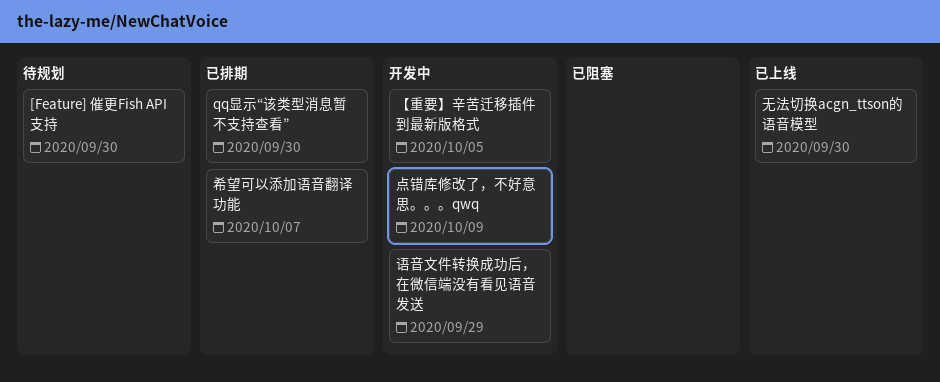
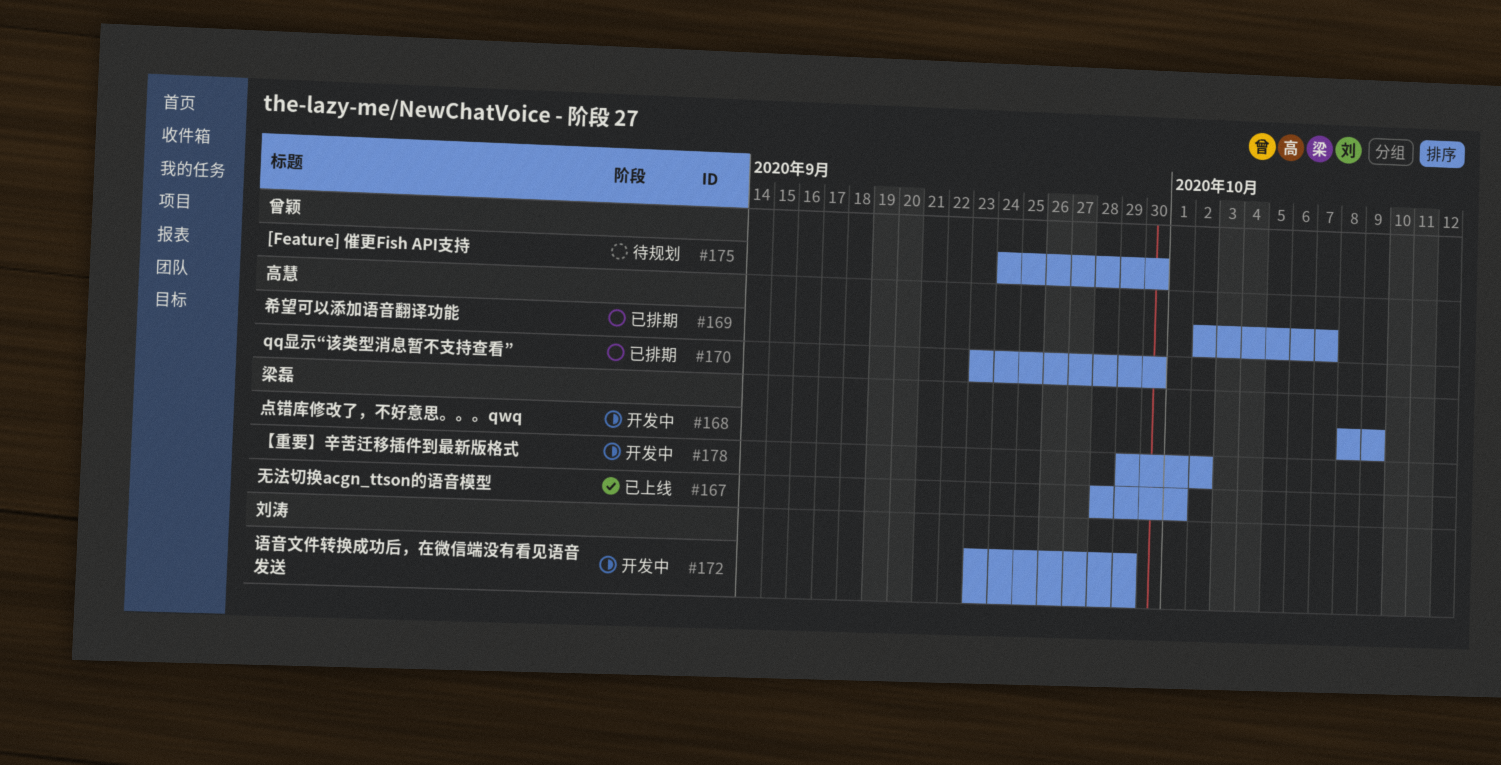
【重要】辛苦迁移插件到最新版格式, due: Oct 5 -> Oct 2
无法切换acgn_ttson的语音模型, due: Sep 30 -> Oct 1

